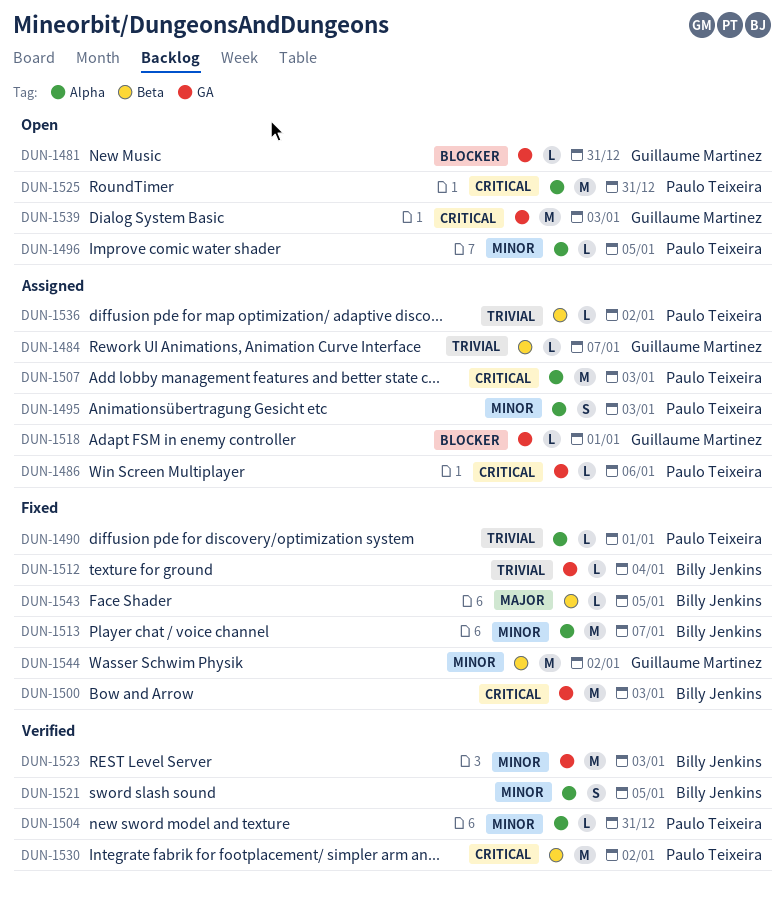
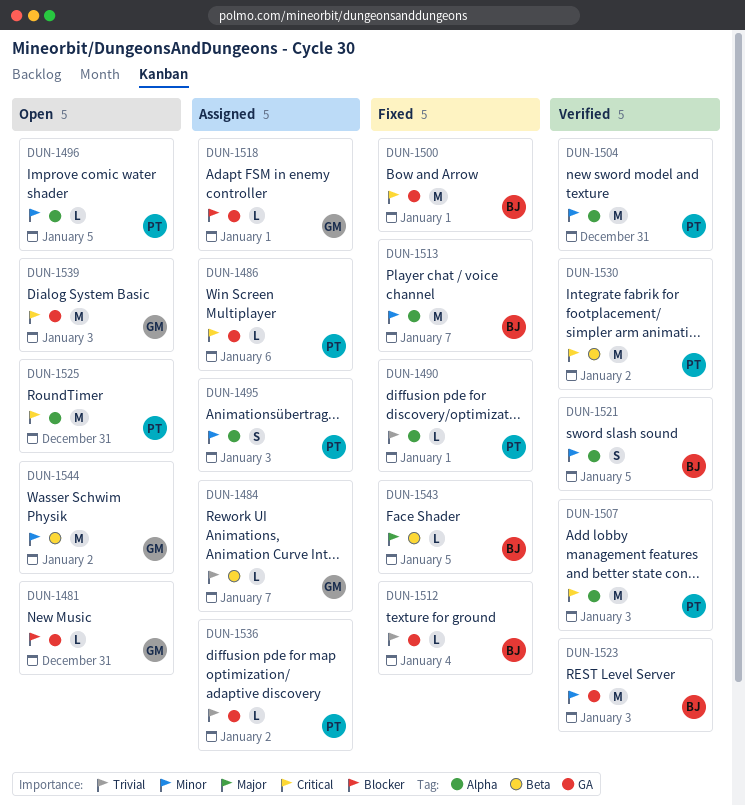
DUN-1500, due: Jan 3 -> Jan 1
DUN-1504, estimate: L -> M
DUN-1507, status: Assigned -> Verified
DUN-1536, label: Beta -> GA
DUN-1544, status: Fixed -> Open

